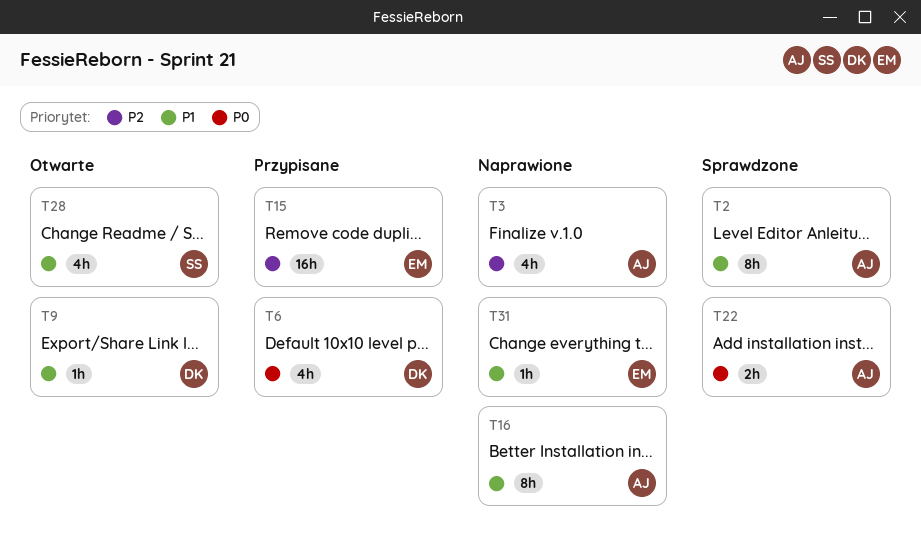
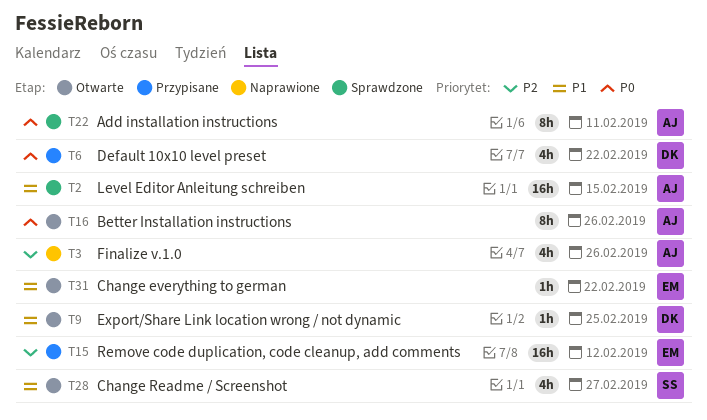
T2, estimate: 8h -> 16h
T16, status: Naprawione -> Otwarte
T16, priority: P1 -> P0
T22, estimate: 2h -> 8h
T31, status: Naprawione -> Otwarte

